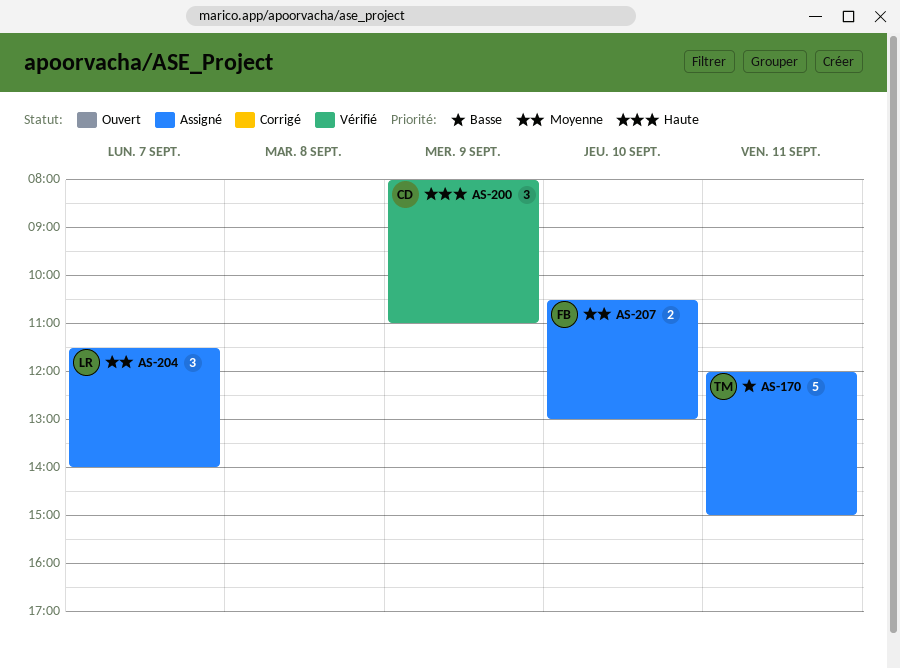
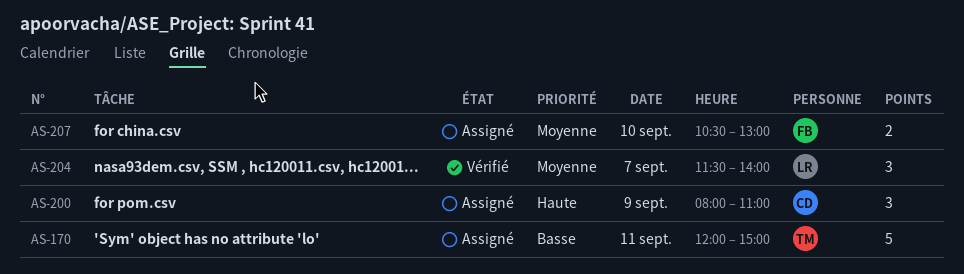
AS-200, status: Vérifié -> Assigné
AS-204, status: Assigné -> Vérifié

